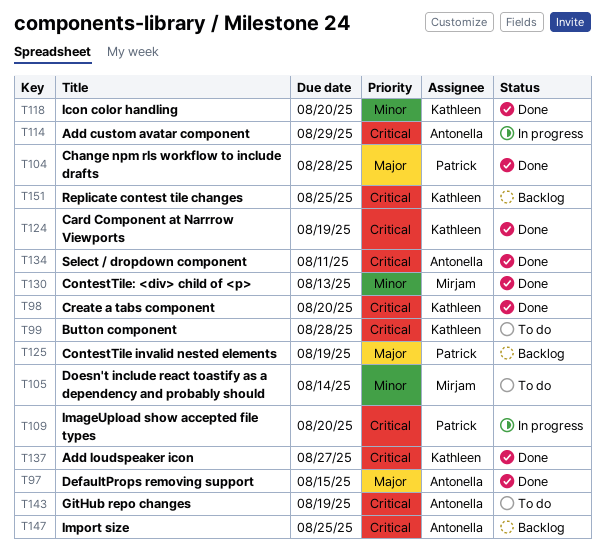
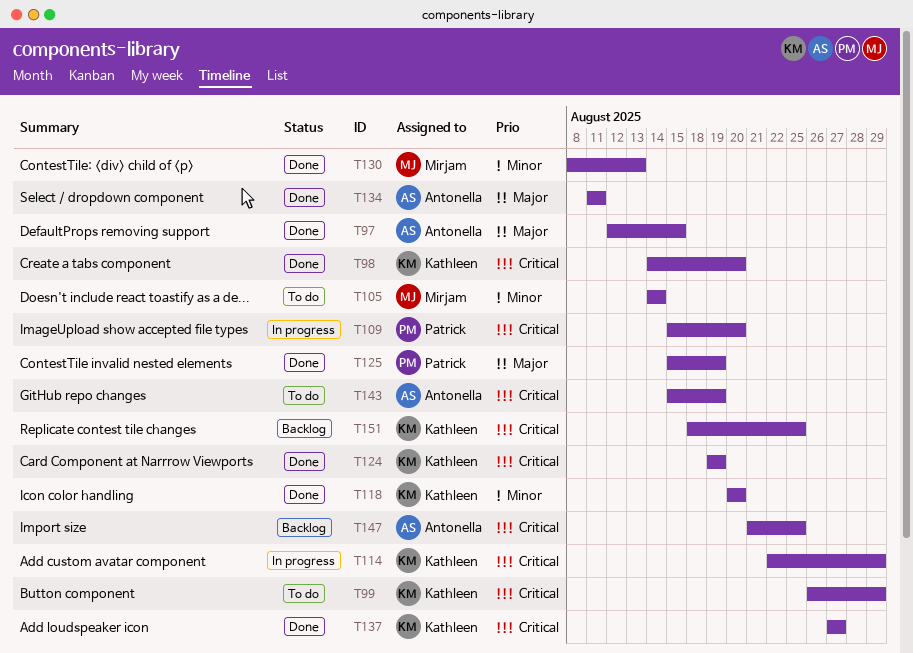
T99, due: Aug 28 -> Aug 29
T104: present -> none
T114, owner: Antonella -> Kathleen
T125, status: Backlog -> Done
T134, priority: Critical -> Major

